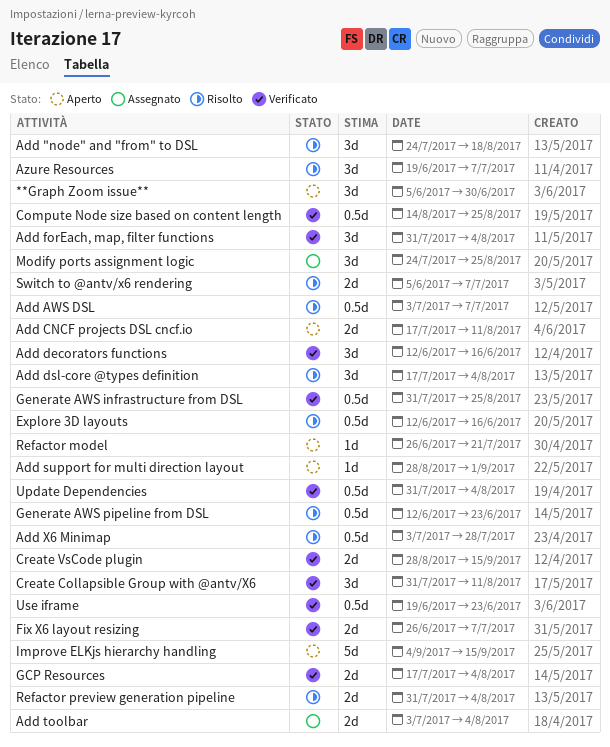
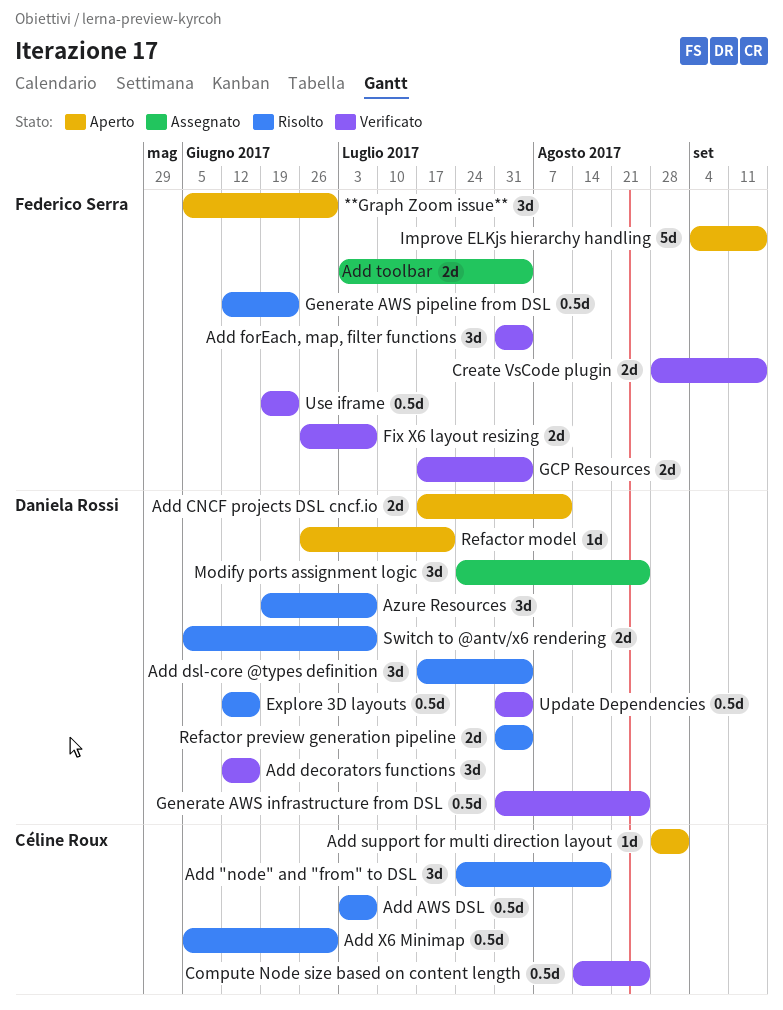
Add X6 Minimap, start: Jul 3 -> Jun 5
Add X6 Minimap, due: Jul 28 -> Jun 30
Create Collapsible Group with @antv/X6: present -> none

